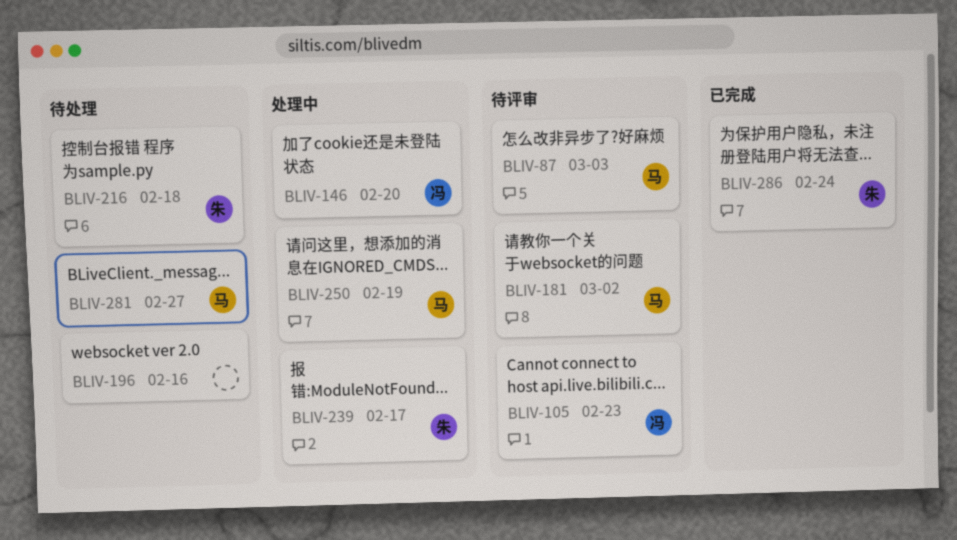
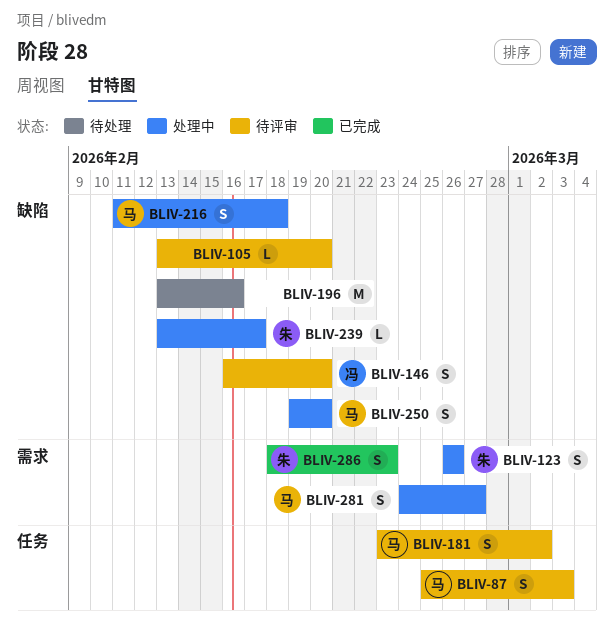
BLIV-105, owner: 冯 -> none
BLIV-105, due: Feb 23 -> Feb 20
BLIV-123: none -> present
BLIV-146, status: 处理中 -> 待评审
BLIV-216, status: 待处理 -> 处理中
BLIV-216, owner: 朱 -> 马
BLIV-250, due: Feb 19 -> Feb 20
BLIV-281, status: 待处理 -> 处理中
BLIV-286, due: Feb 24 -> Feb 23

